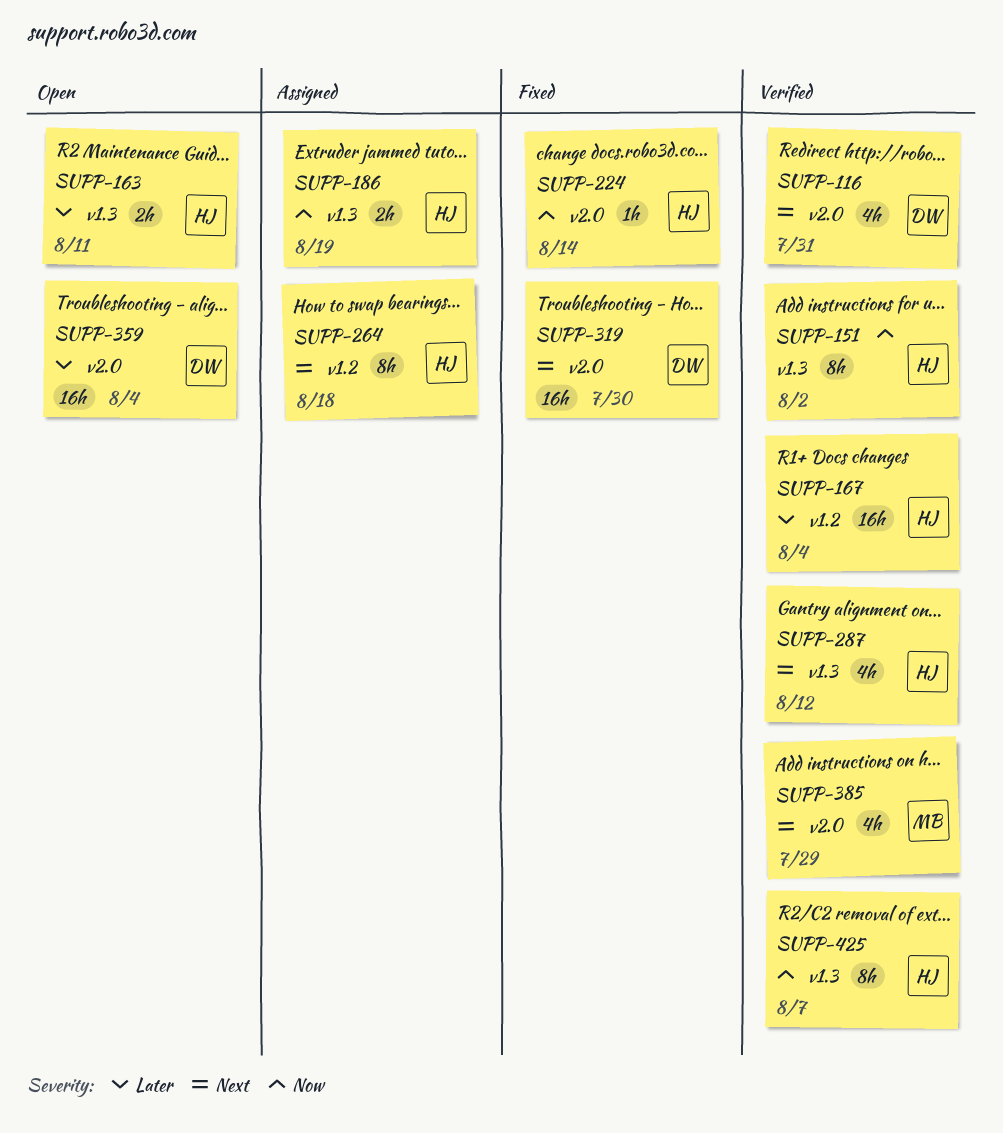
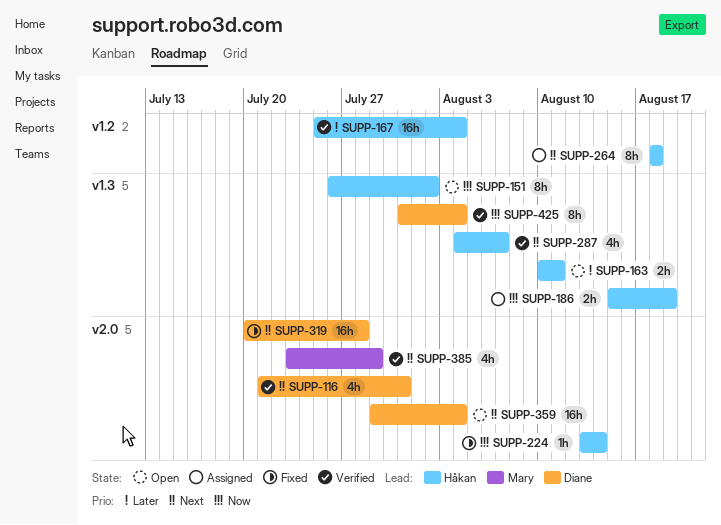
SUPP-151, status: Verified -> Open
SUPP-287, due: Aug 12 -> Aug 7
SUPP-319, due: Jul 30 -> Jul 28
SUPP-359, priority: Later -> Next
SUPP-425, owner: Håkan -> Diane
SUPP-425, due: Aug 7 -> Aug 4

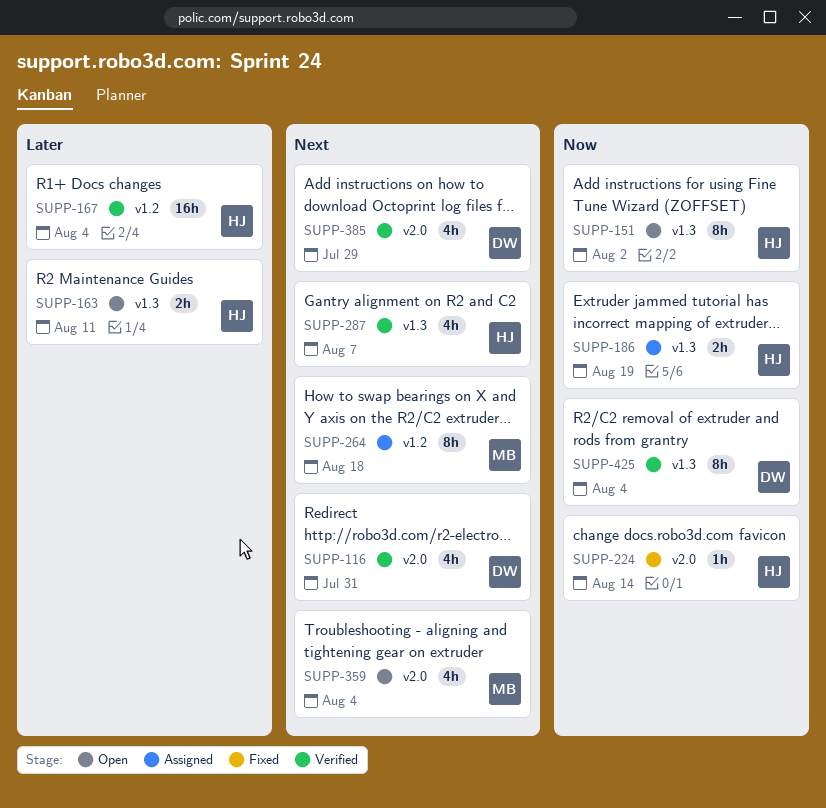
SUPP-264, owner: Håkan -> Mary
SUPP-319: present -> none
SUPP-359, owner: Diane -> Mary
SUPP-359, estimate: 16h -> 4h
SUPP-385, owner: Mary -> Diane

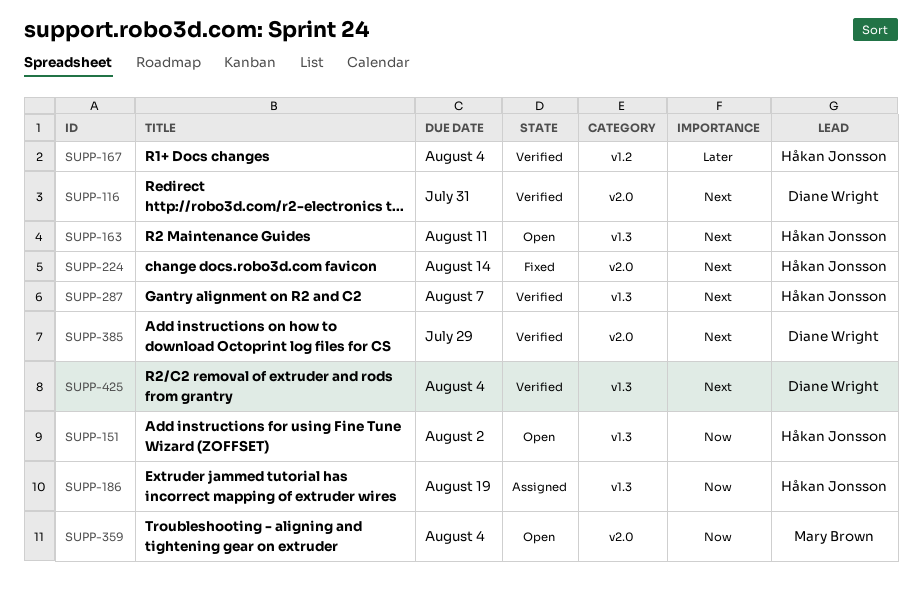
SUPP-163, priority: Later -> Next
SUPP-224, priority: Now -> Next
SUPP-264: present -> none
SUPP-359, priority: Next -> Now
SUPP-425, priority: Now -> Next

